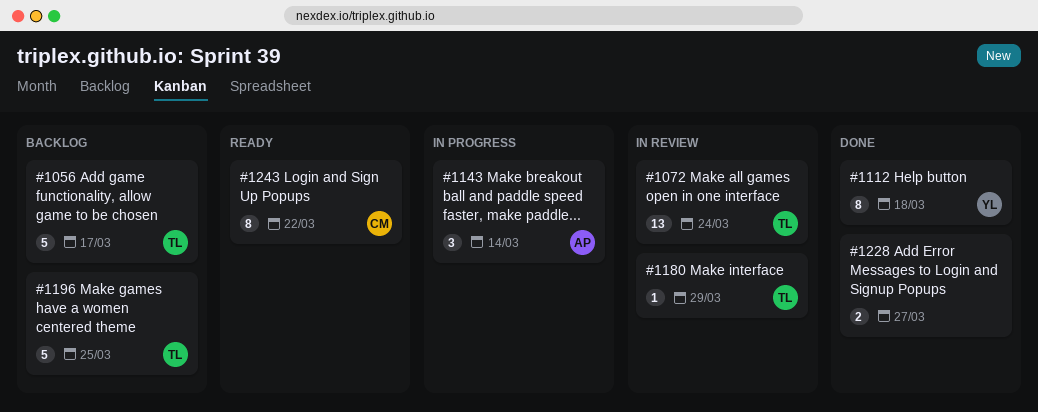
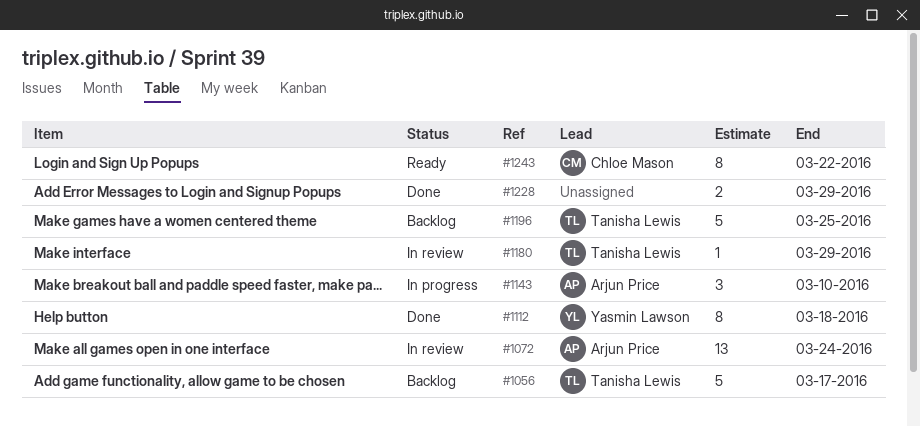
#1072, owner: Tanisha Lewis -> Arjun Price
#1143, due: Mar 14 -> Mar 10
#1228, due: Mar 27 -> Mar 29

